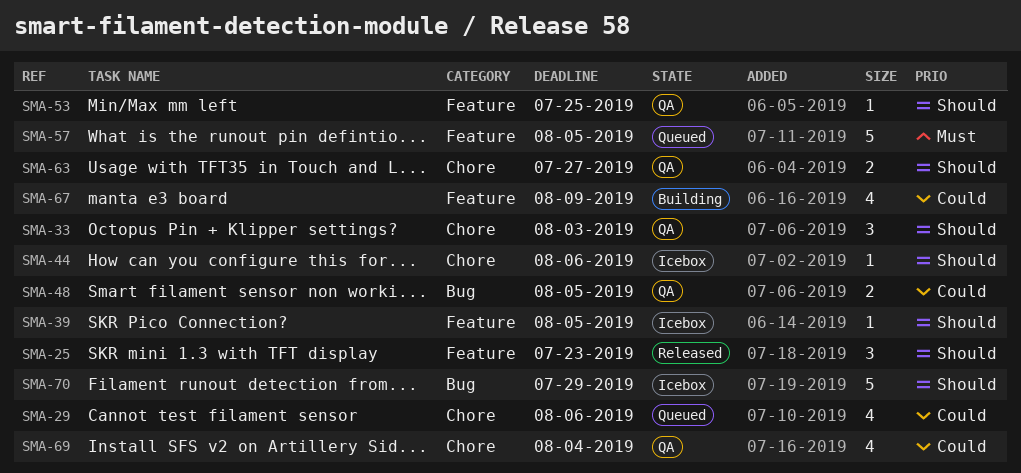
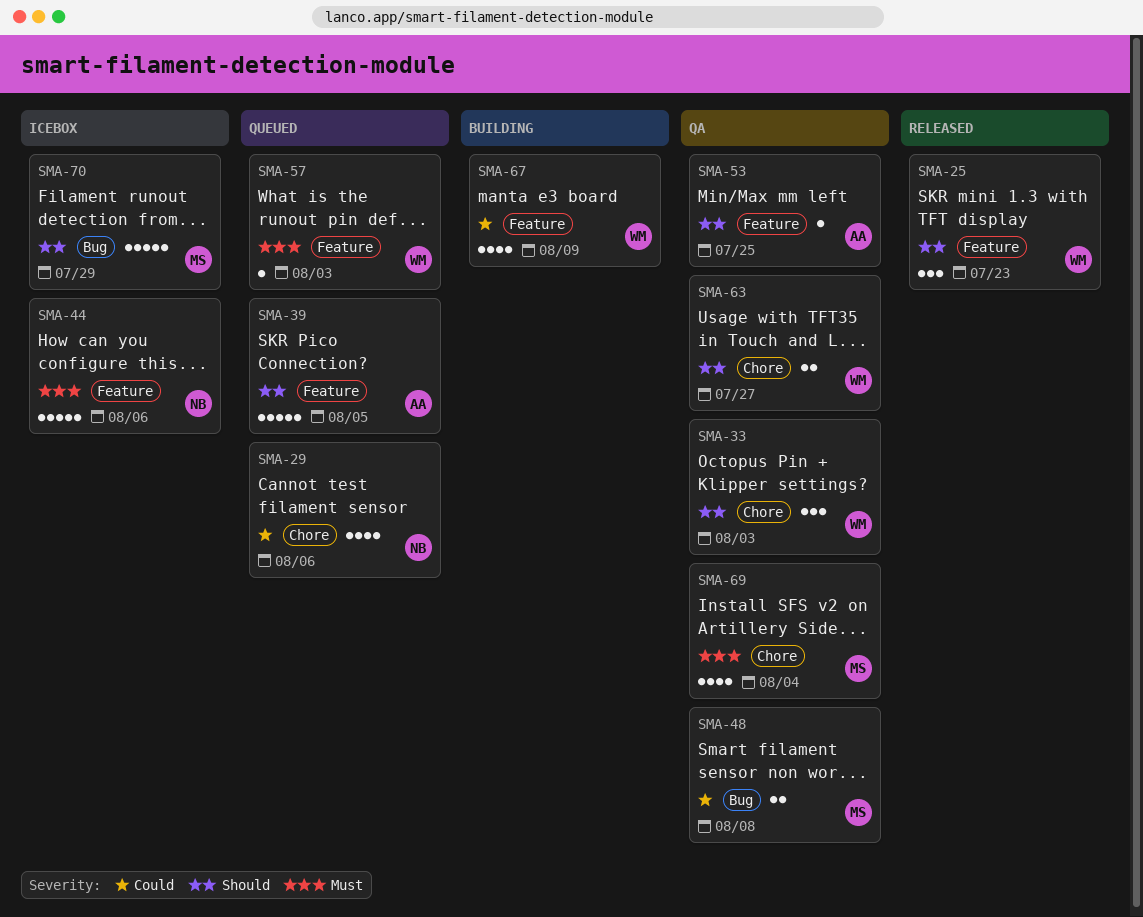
SMA-39, status: Icebox -> Queued
SMA-39, estimate: 1 -> 5
SMA-44, priority: Should -> Must
SMA-44, label: Chore -> Feature
SMA-44, estimate: 1 -> 5
SMA-48, due: Aug 5 -> Aug 8
SMA-57, estimate: 5 -> 1
SMA-57, due: Aug 5 -> Aug 3
SMA-69, priority: Could -> Must

